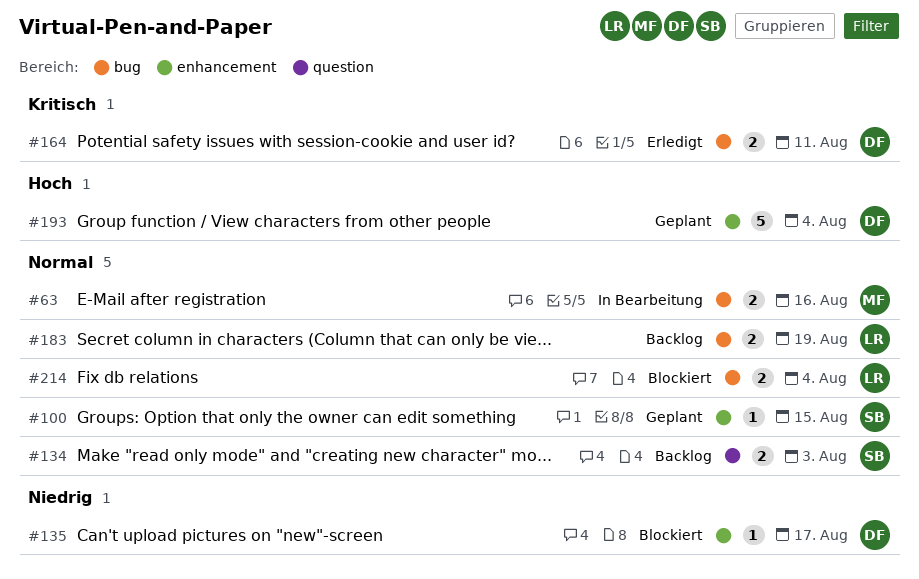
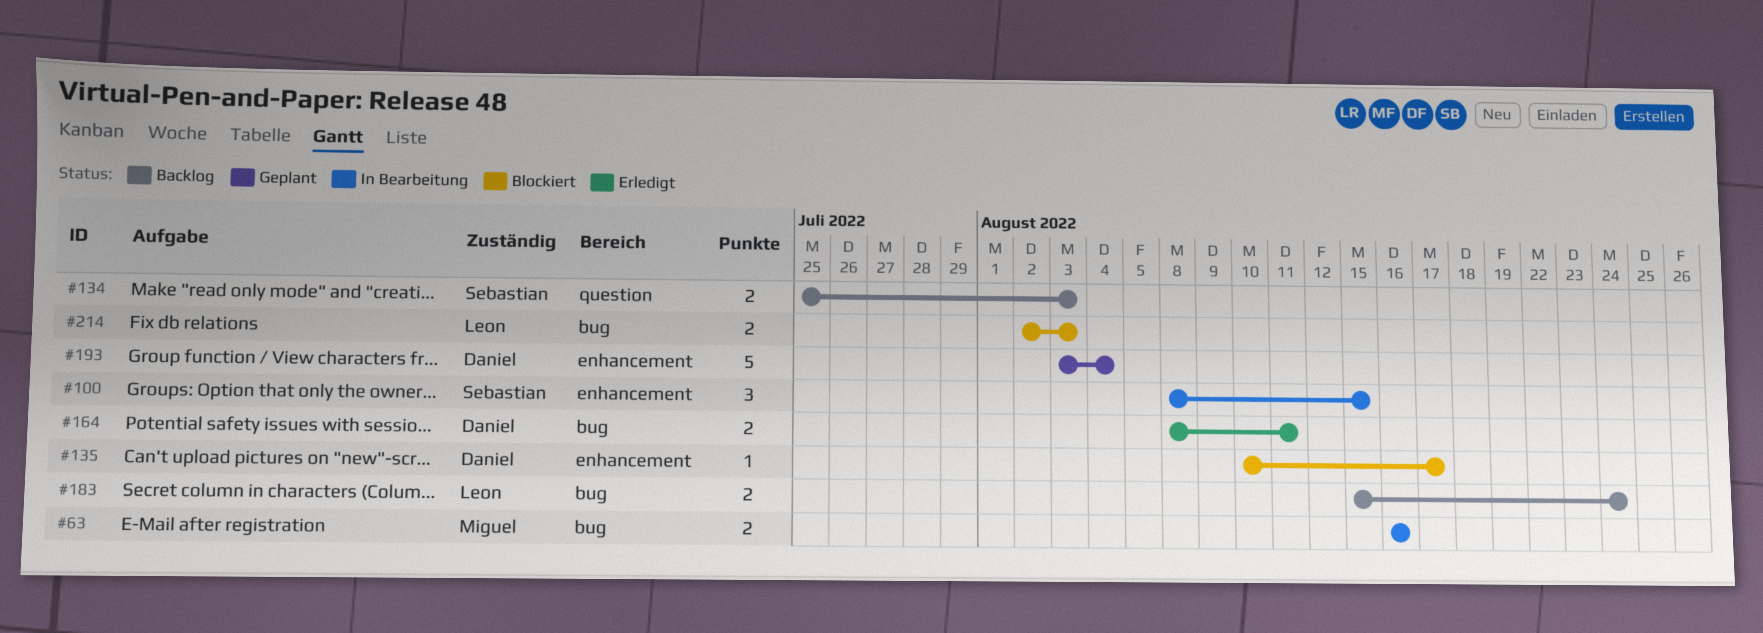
#100, status: Geplant -> In Bearbeitung
#100, estimate: 1 -> 3
#183, due: Aug 19 -> Aug 24
#214, due: Aug 4 -> Aug 3

